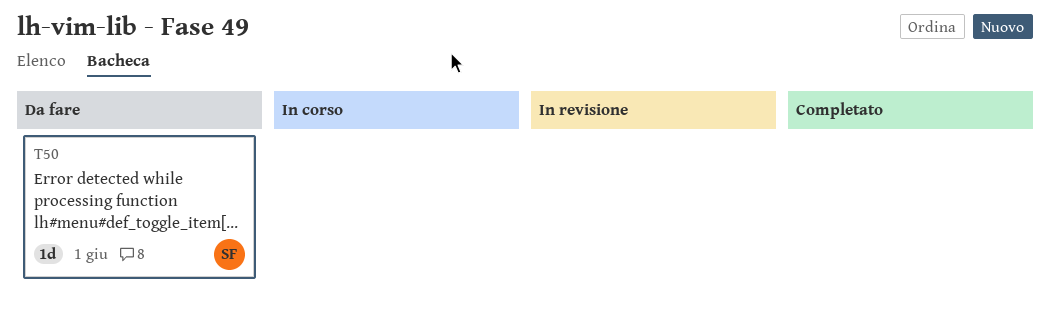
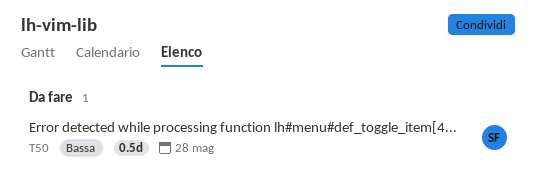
T50, estimate: 1d -> 0.5d
T50, due: Jun 1 -> May 28

